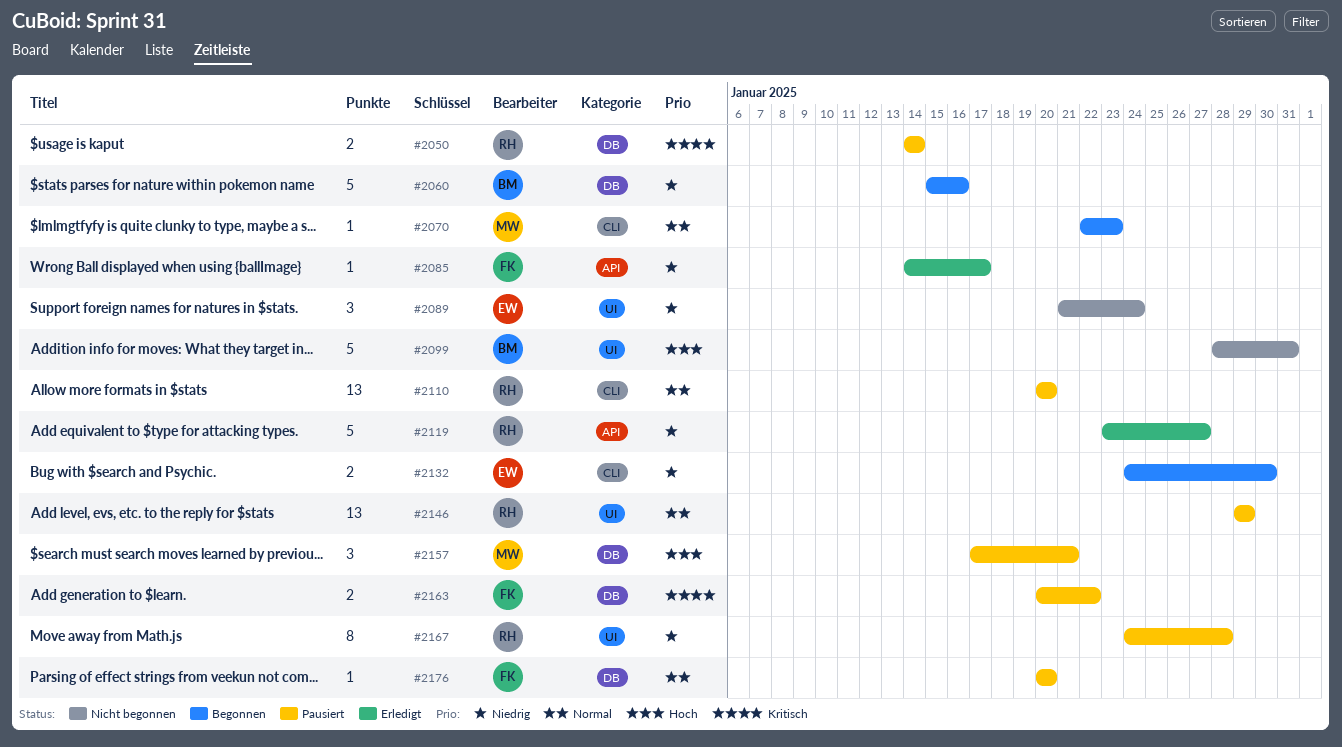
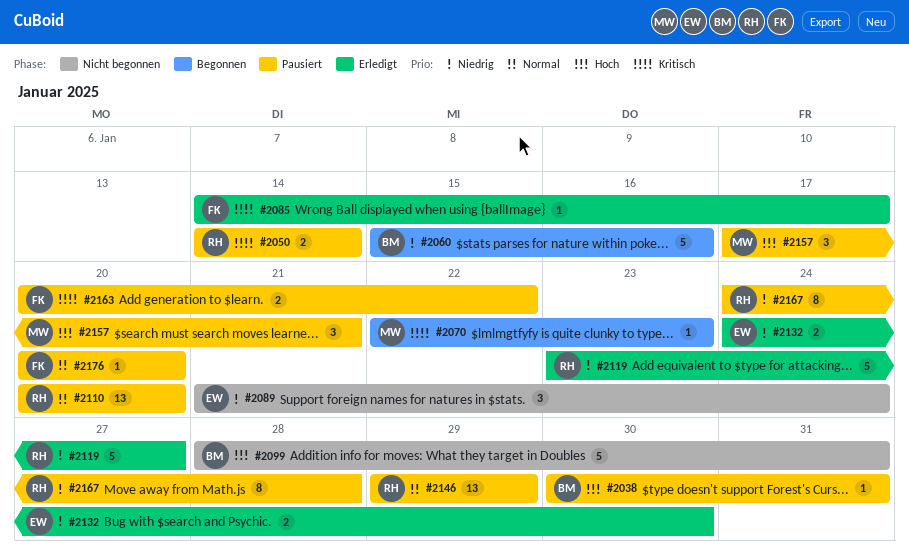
#2038: none -> present
#2070, priority: Normal -> Kritisch
#2085, priority: Niedrig -> Kritisch
#2132, status: Begonnen -> Erledigt

